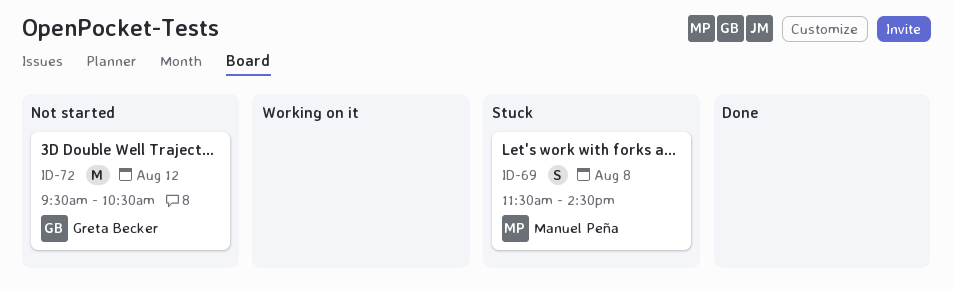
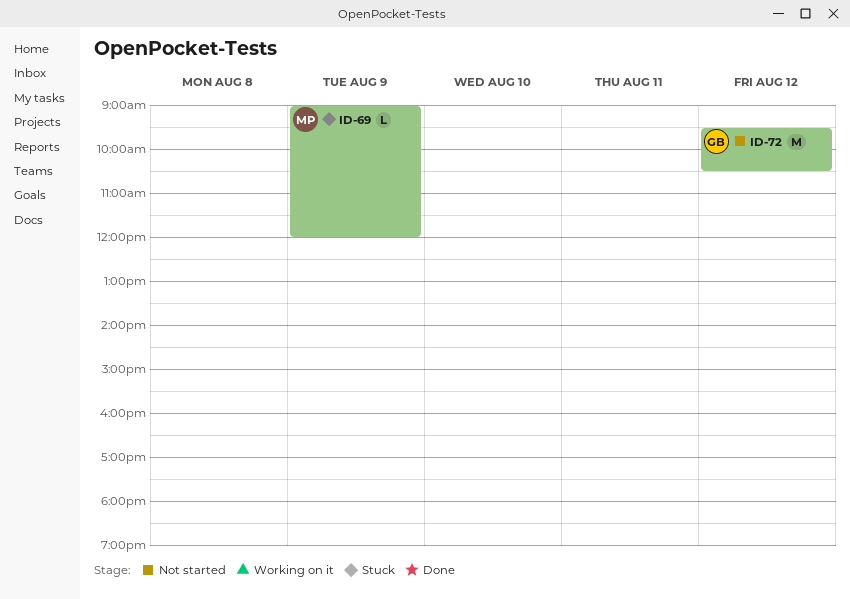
ID-69, estimate: S -> L
ID-69, day: Aug 8 -> Aug 9
ID-69, begins: 11:30 -> 09:00
ID-69, ends: 14:30 -> 12:00

